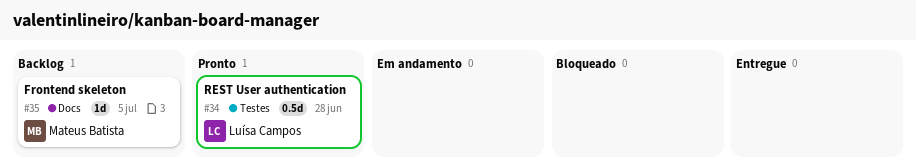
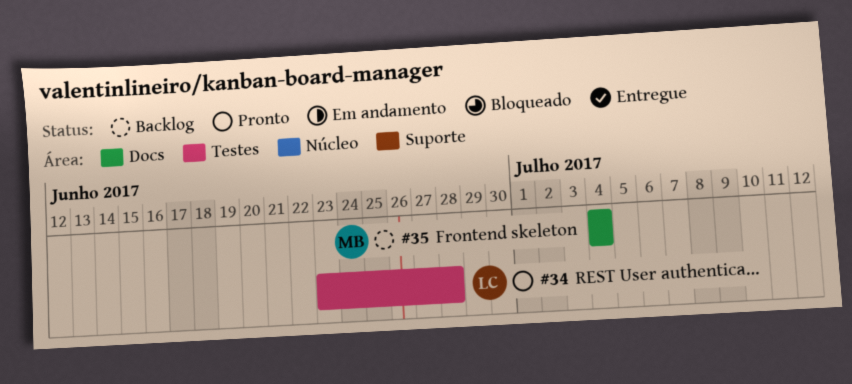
#35, due: Jul 5 -> Jul 4

